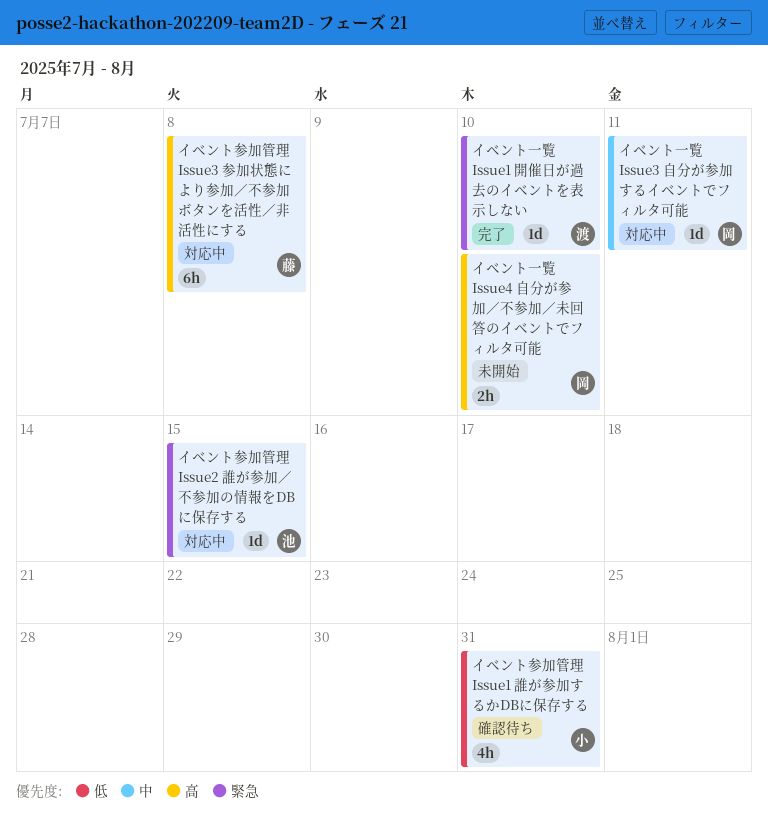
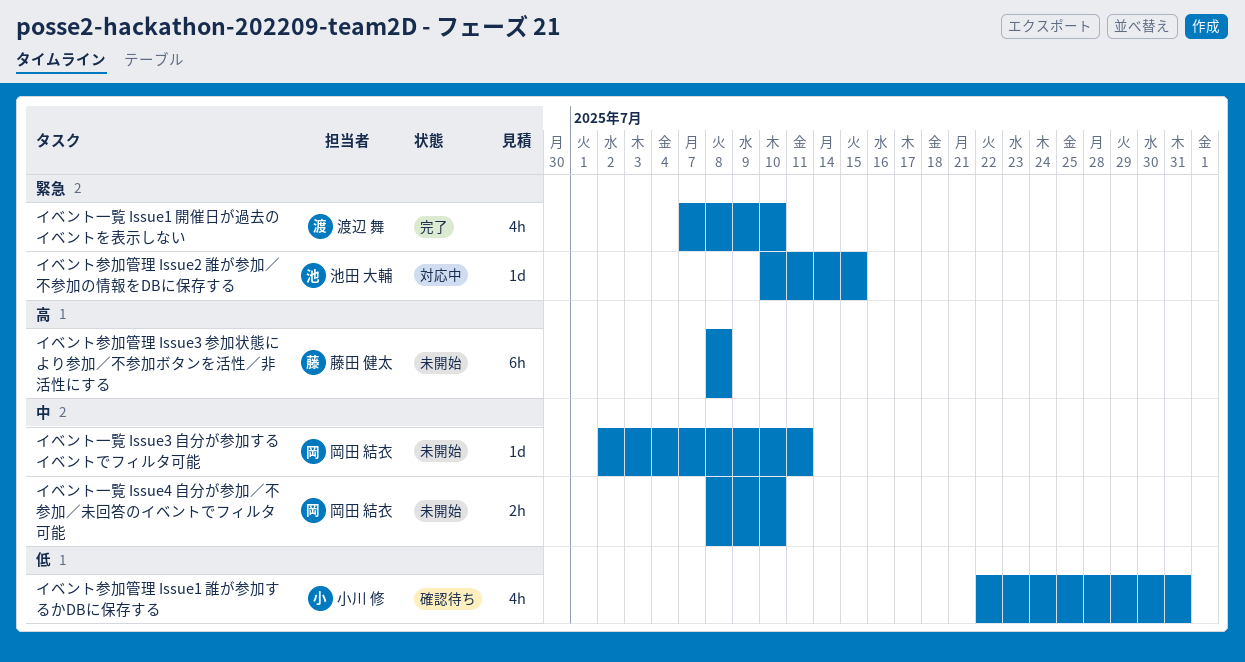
イベント一覧 Issue1 開催日が過去のイベントを表示しない, estimate: 1d -> 4h
イベント一覧 Issue3 自分が参加するイベントでフィルタ可能, status: 対応中 -> 未開始
イベント一覧 Issue4 自分が参加／不参加／未回答のイベントでフィルタ可能, priority: 高 -> 中
イベント参加管理 Issue3 参加状態により参加／不参加ボタンを活性／非活性にする, status: 対応中 -> 未開始

